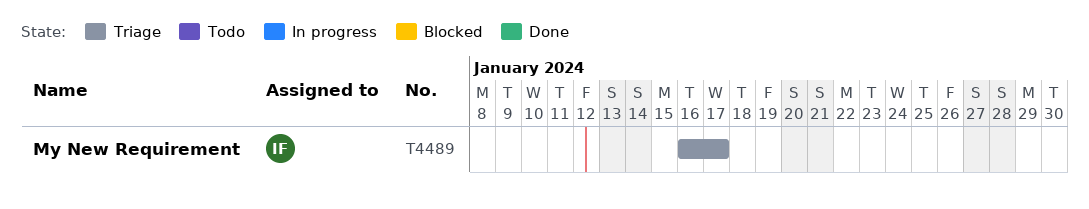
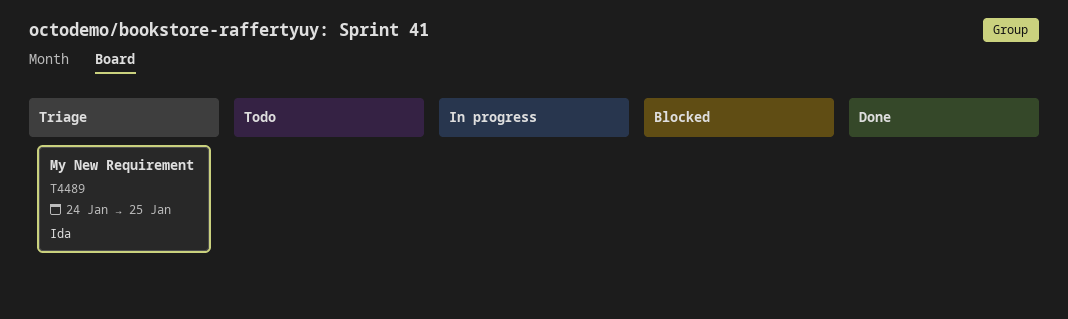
T4489, start: Jan 16 -> Jan 24
T4489, due: Jan 17 -> Jan 25

